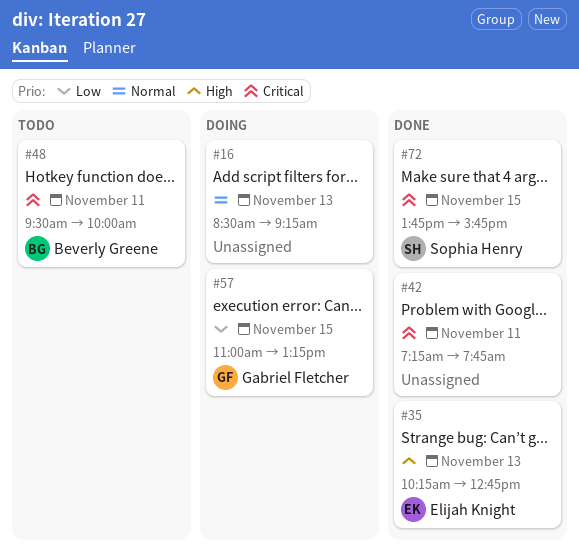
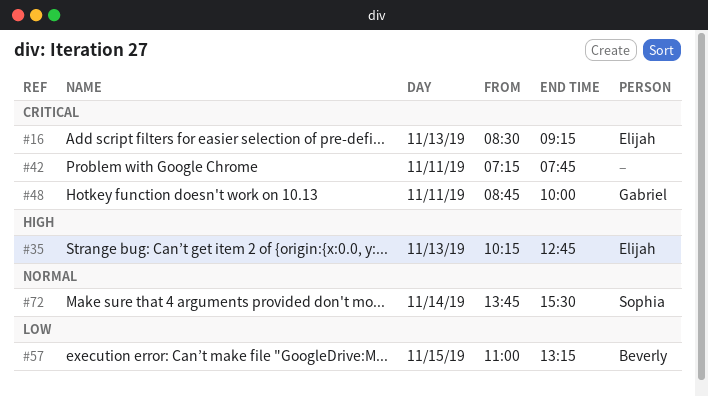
#16, owner: none -> Elijah Knight
#16, priority: Normal -> Critical
#48, owner: Beverly Greene -> Gabriel Fletcher
#48, begins: 09:30 -> 08:45
#57, owner: Gabriel Fletcher -> Beverly Greene
#72, priority: Critical -> Normal
#72, day: Nov 15 -> Nov 14
#72, ends: 15:45 -> 15:30

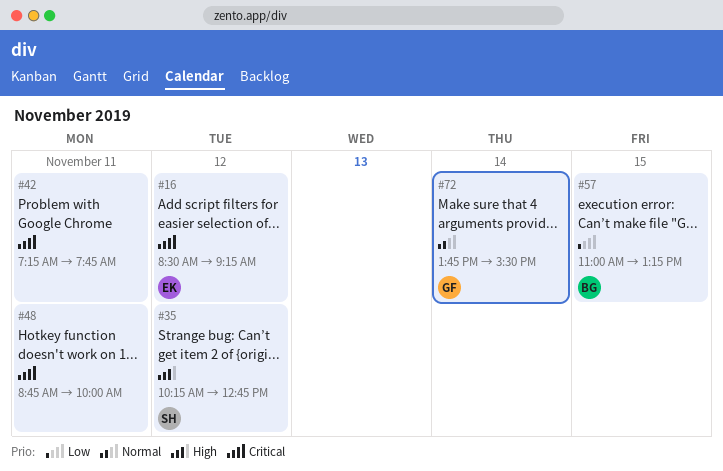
#16, day: Nov 13 -> Nov 12
#35, owner: Elijah -> Sophia
#35, day: Nov 13 -> Nov 12
#48, owner: Gabriel -> none
#72, owner: Sophia -> Gabriel

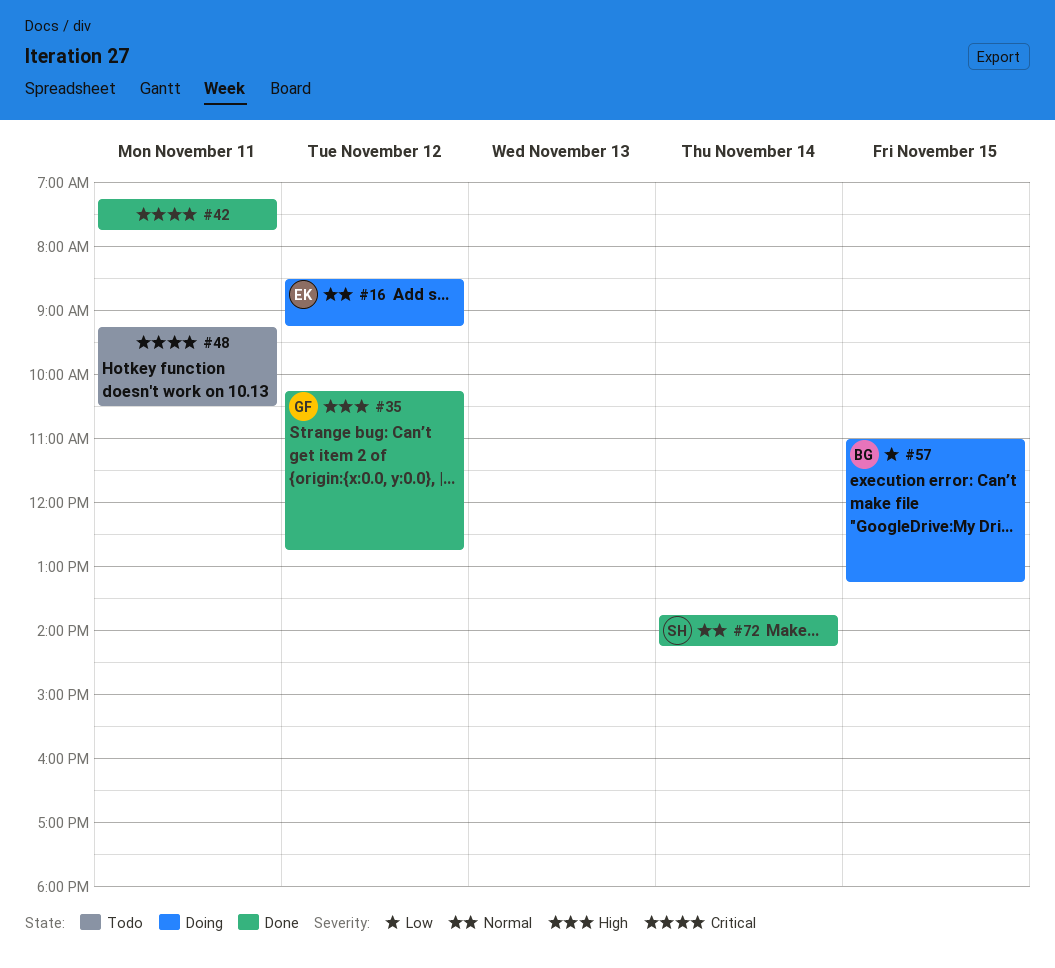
#16, priority: Critical -> Normal
#35, owner: SH -> GF
#48, begins: 08:45 -> 09:15
#48, ends: 10:00 -> 10:30
#72, owner: GF -> SH
#72, ends: 15:30 -> 14:15

